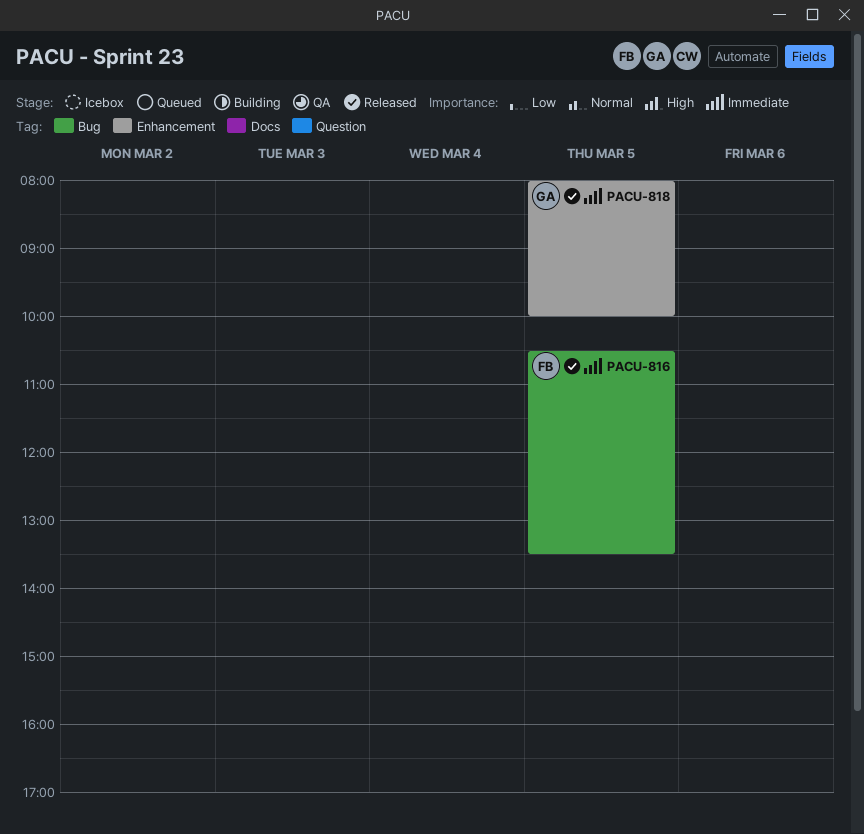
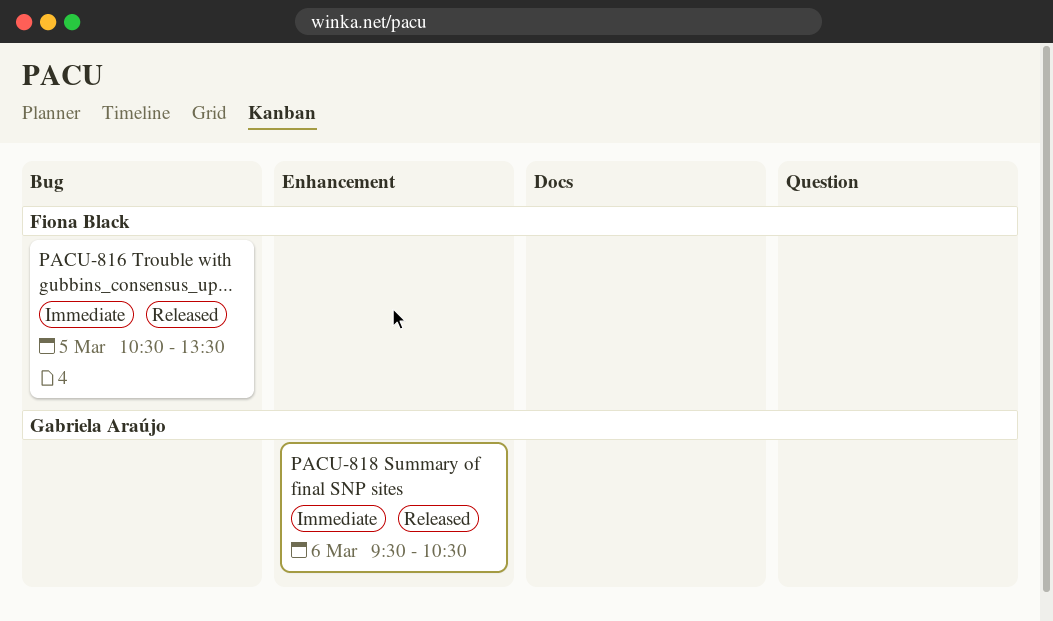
PACU-818, day: Mar 5 -> Mar 6
PACU-818, begins: 08:00 -> 09:30
PACU-818, ends: 10:00 -> 10:30

